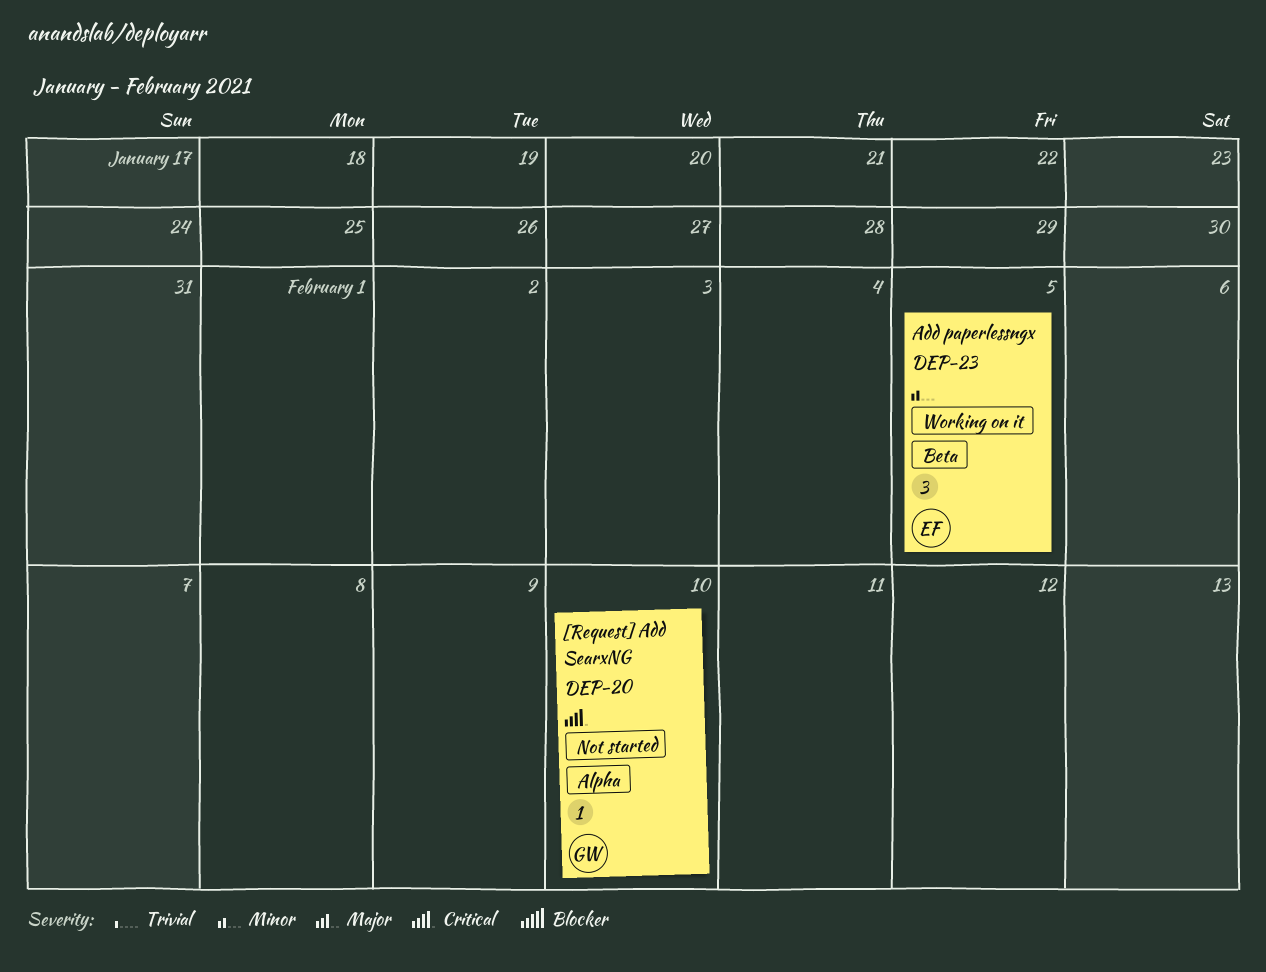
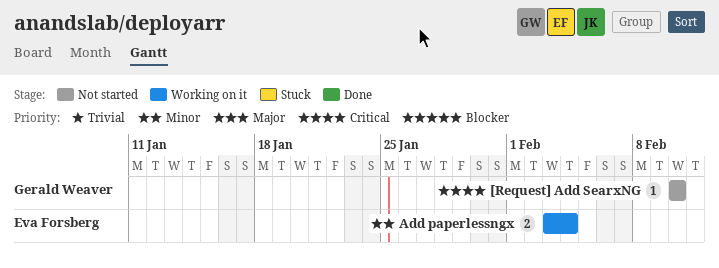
Add paperlessngx, estimate: 3 -> 2
Add paperlessngx, due: Feb 5 -> Feb 4

